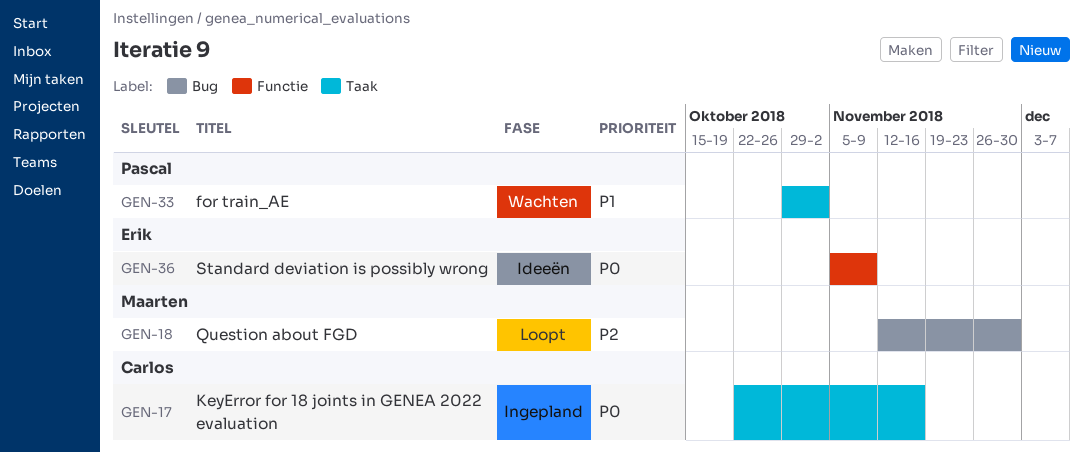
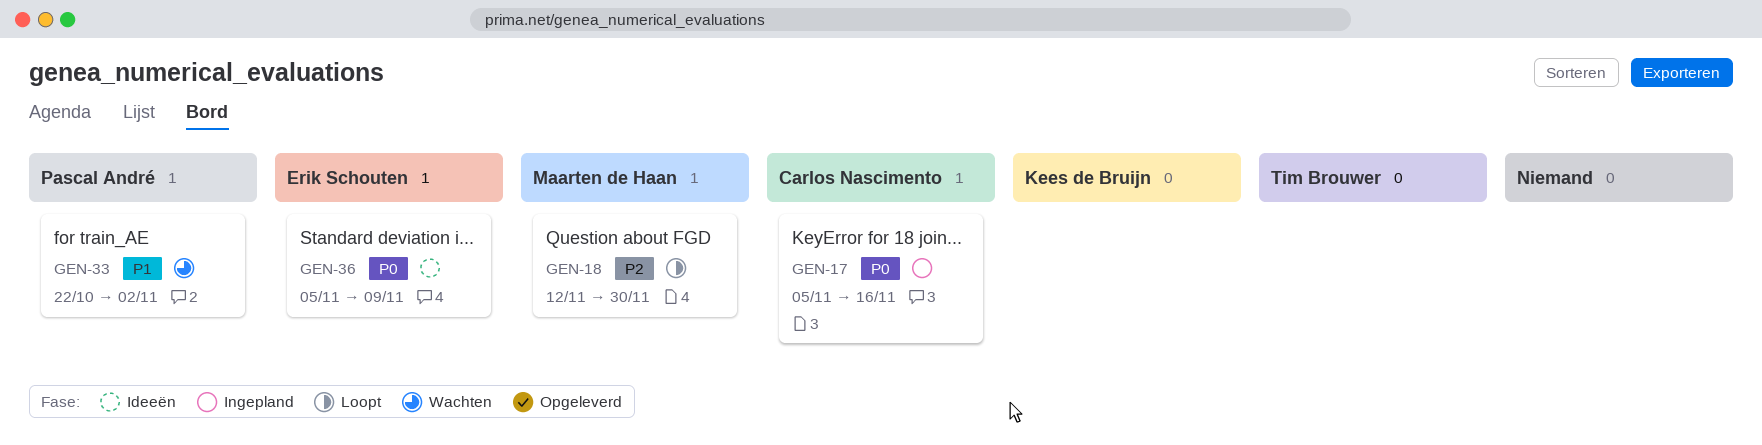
GEN-17, start: Oct 22 -> Nov 5
GEN-33, start: Oct 29 -> Oct 22

